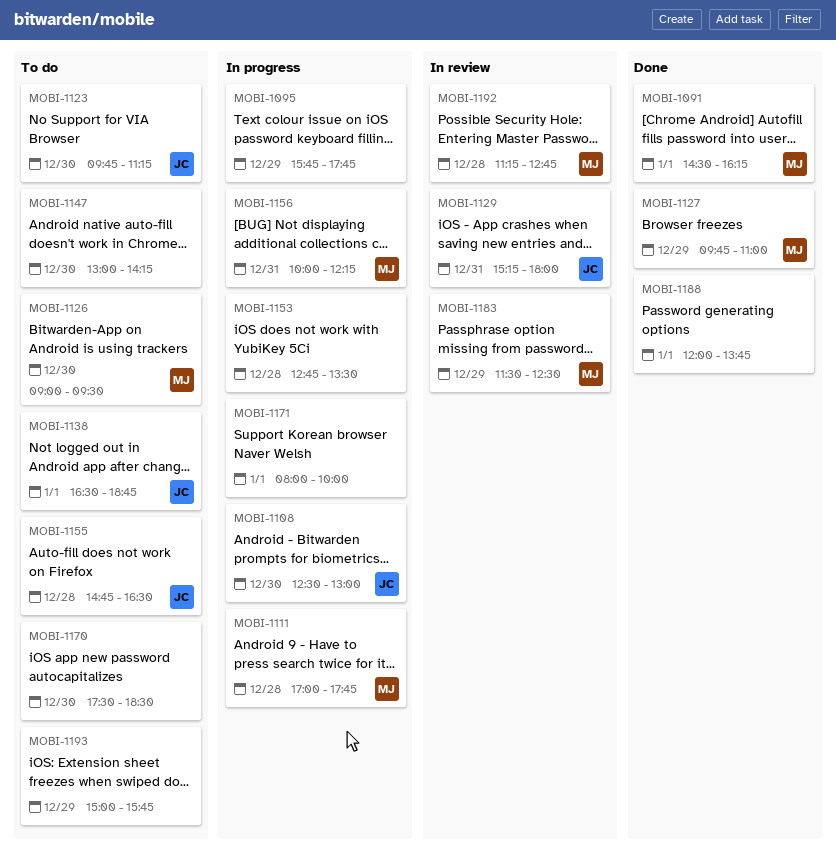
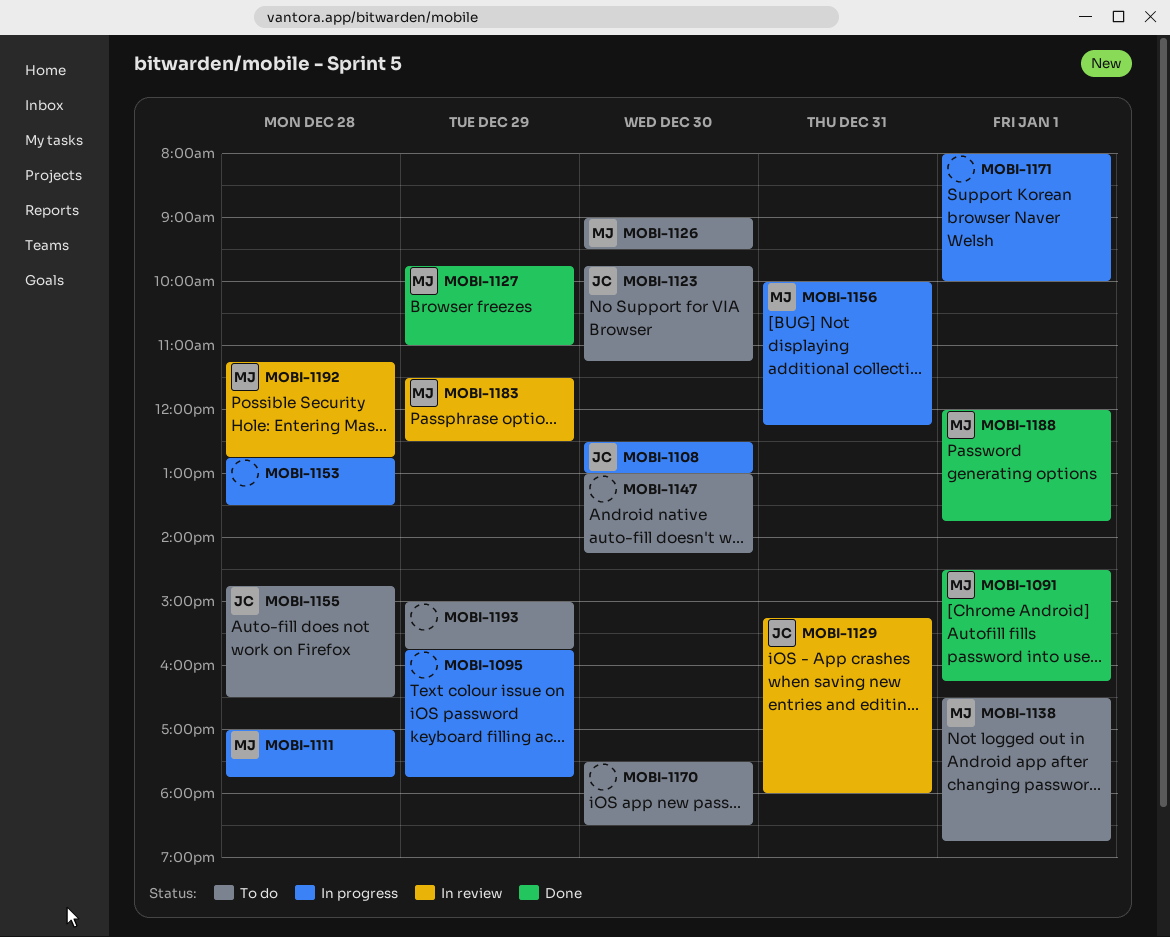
MOBI-1138, owner: JC -> MJ
MOBI-1188, owner: none -> MJ

